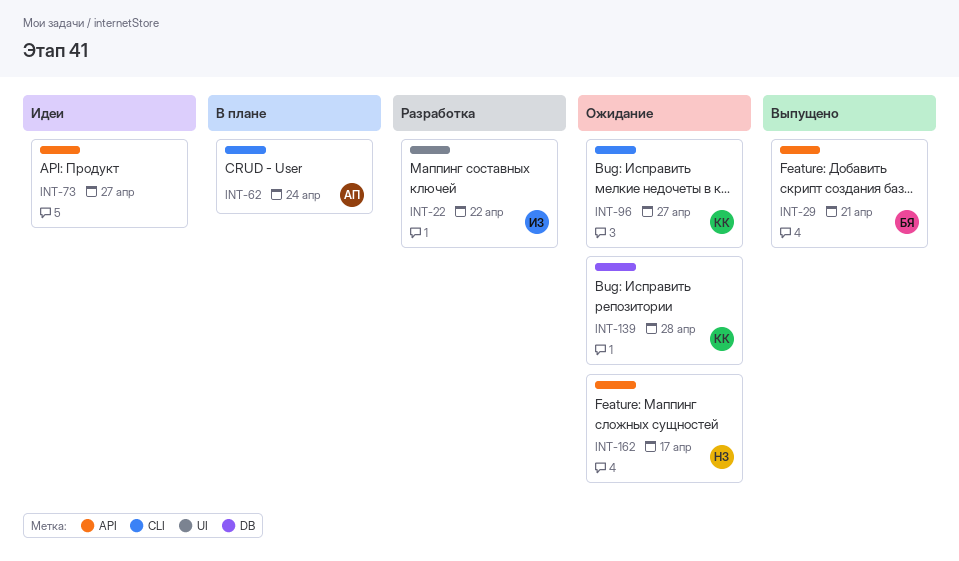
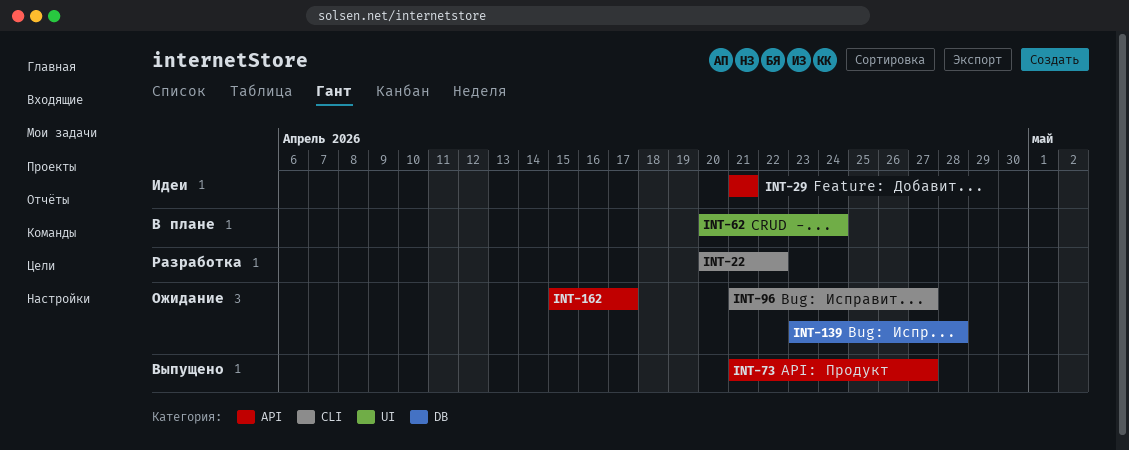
INT-22, label: UI -> CLI
INT-29, status: Выпущено -> Идеи
INT-62, label: CLI -> UI
INT-73, status: Идеи -> Выпущено

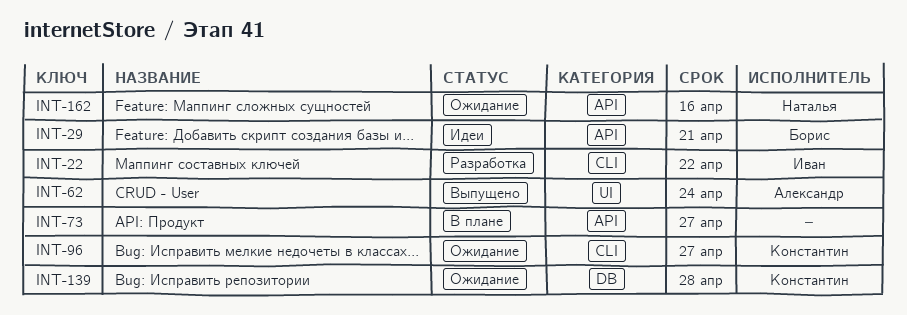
INT-62, status: В плане -> Выпущено
INT-73, status: Выпущено -> В плане
INT-162, due: Apr 17 -> Apr 16

